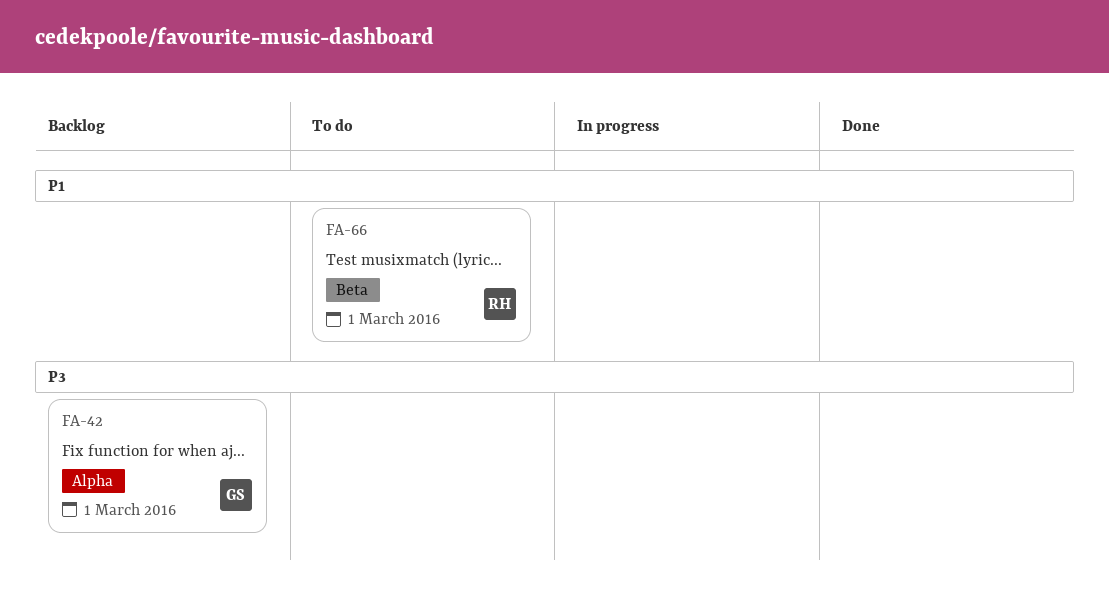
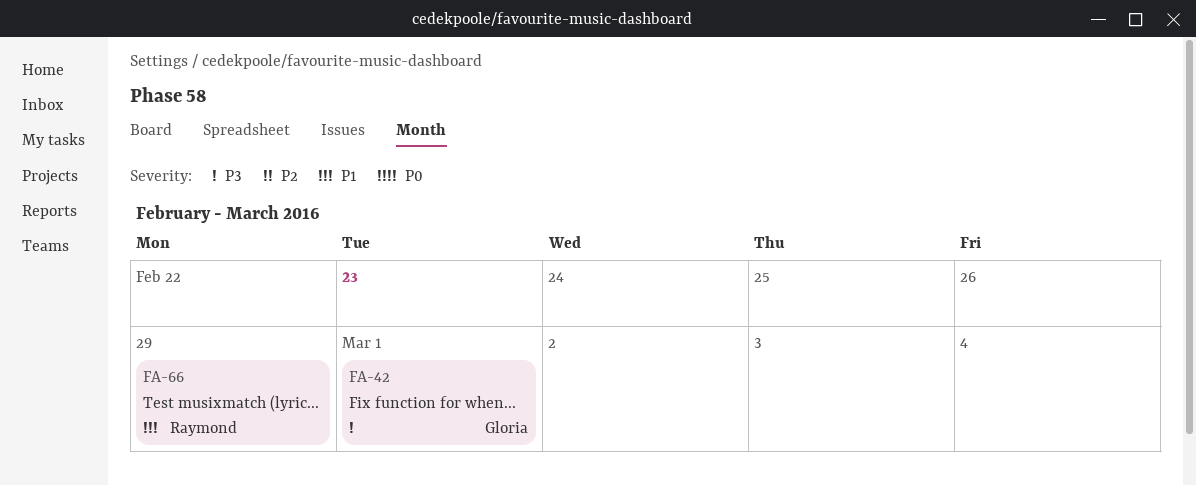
FA-66, due: Mar 1 -> Feb 29

